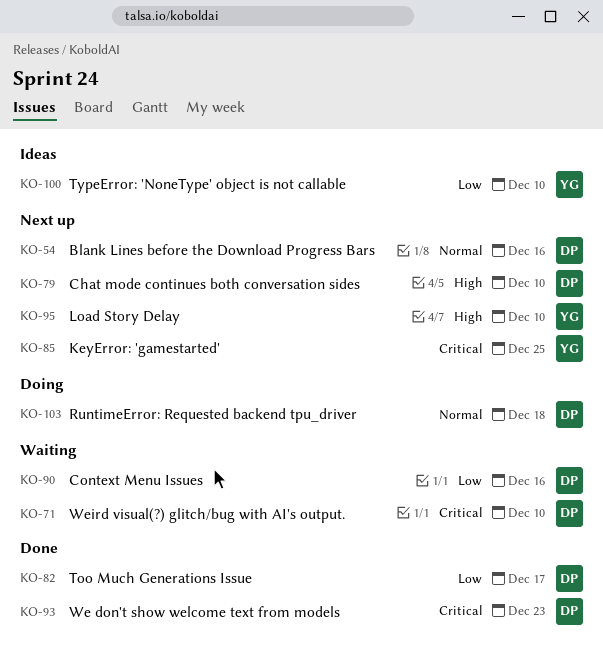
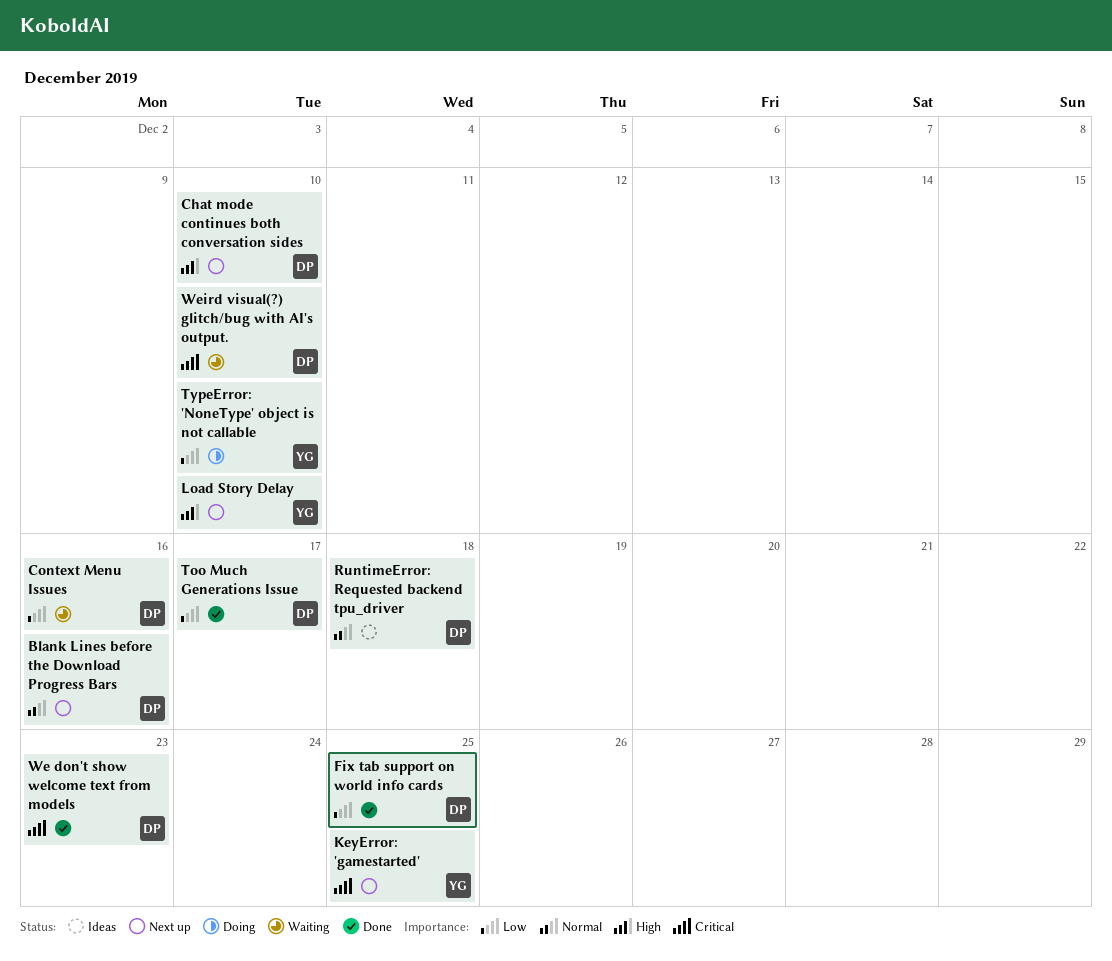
Fix tab support on world info cards: none -> present
RuntimeError: Requested backend tpu_driver, status: Doing -> Ideas
TypeError: 'NoneType' object is not callable, status: Ideas -> Doing

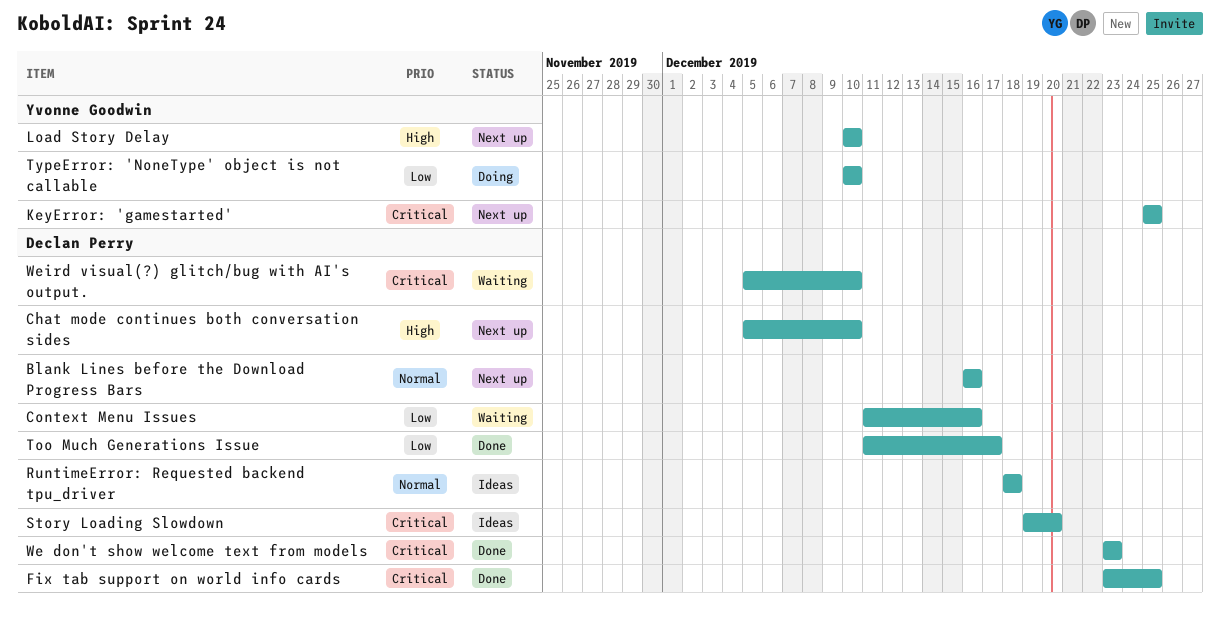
Fix tab support on world info cards, priority: Low -> Critical
Story Loading Slowdown: none -> present

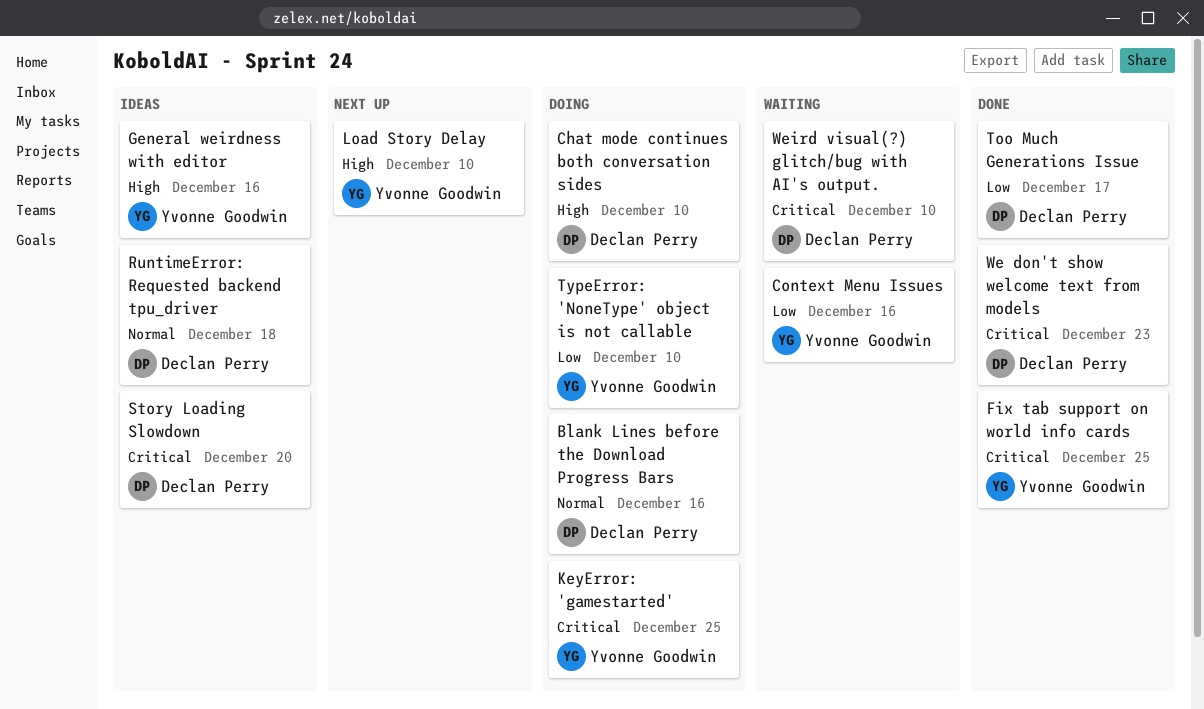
Blank Lines before the Download Progress Bars, status: Next up -> Doing
Chat mode continues both conversation sides, status: Next up -> Doing
Context Menu Issues, owner: Declan Perry -> Yvonne Goodwin
Fix tab support on world info cards, owner: Declan Perry -> Yvonne Goodwin
General weirdness with editor: none -> present
KeyError: 'gamestarted', status: Next up -> Doing

